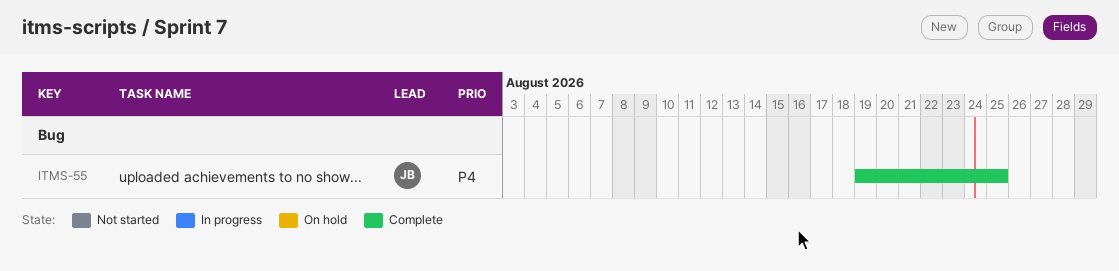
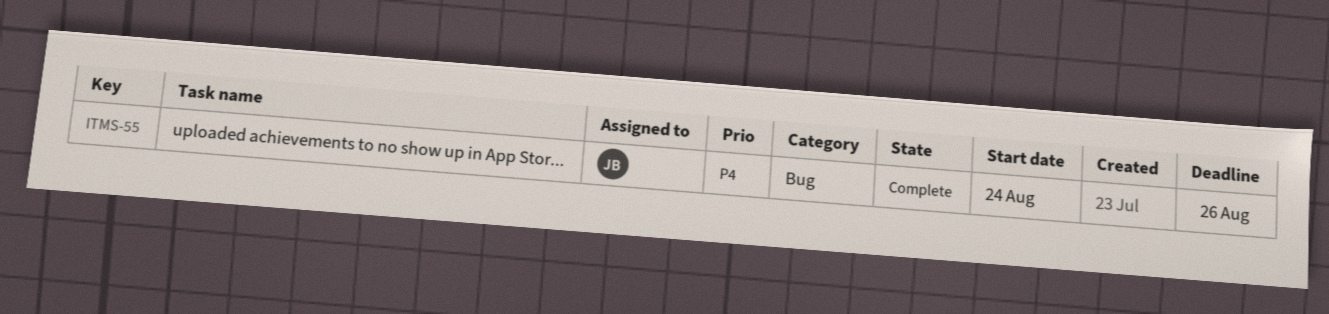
ITMS-55, start: Aug 19 -> Aug 24
ITMS-55, due: Aug 25 -> Aug 26

